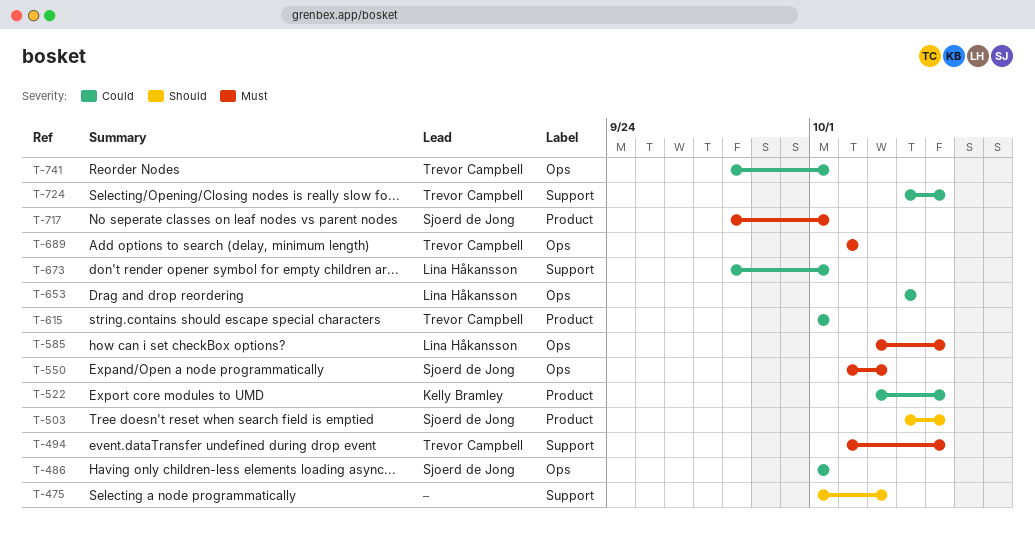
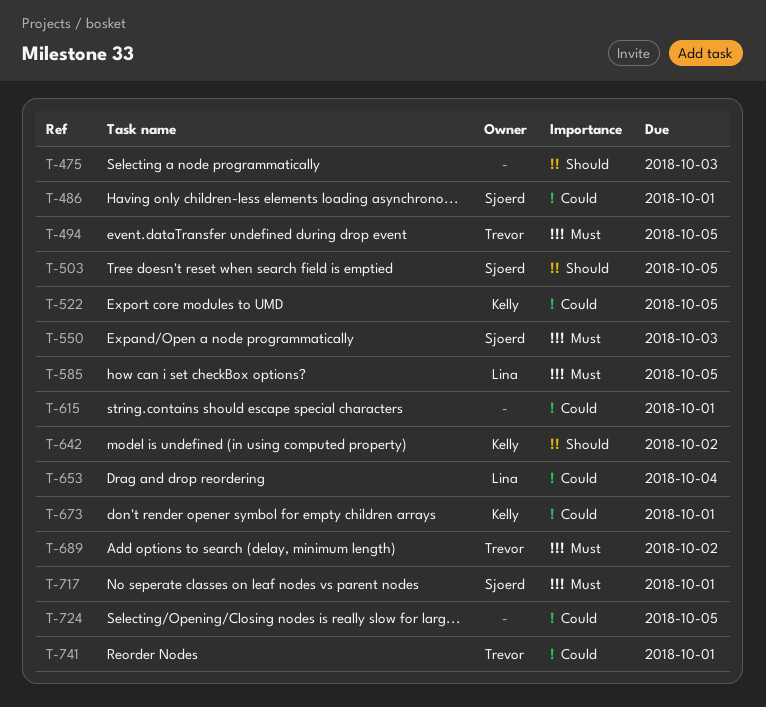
T-615, owner: Trevor Campbell -> none
T-642: none -> present
T-673, owner: Lina Håkansson -> Kelly Bramley
T-724, owner: Trevor Campbell -> none

